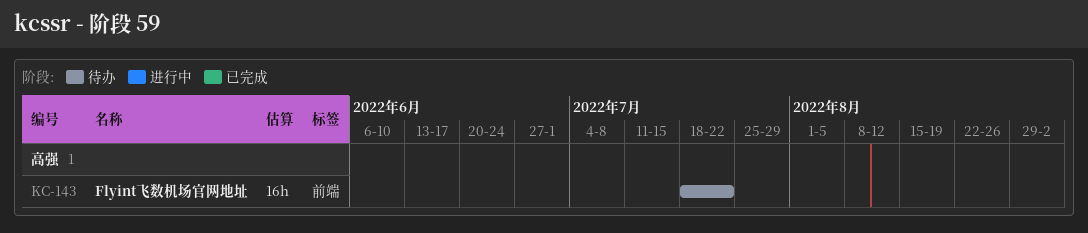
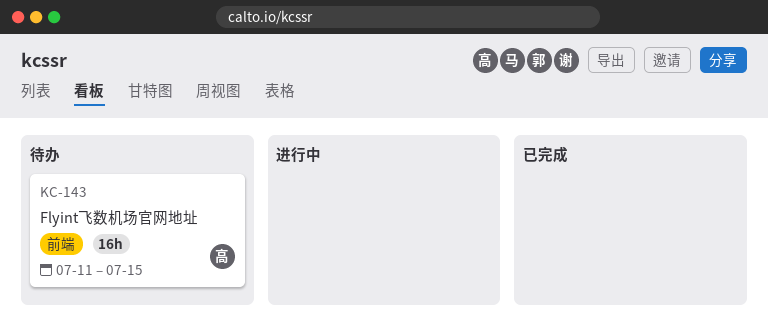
KC-143, start: Jul 18 -> Jul 11
KC-143, due: Jul 22 -> Jul 15

